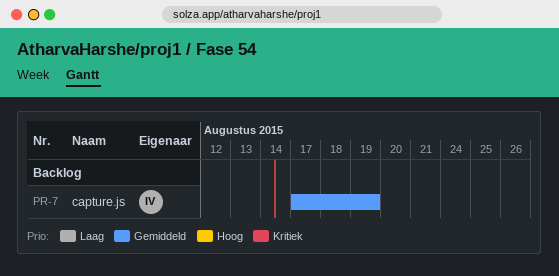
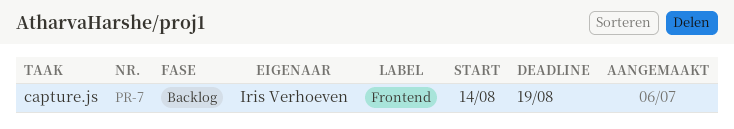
PR-7, start: Aug 17 -> Aug 14

